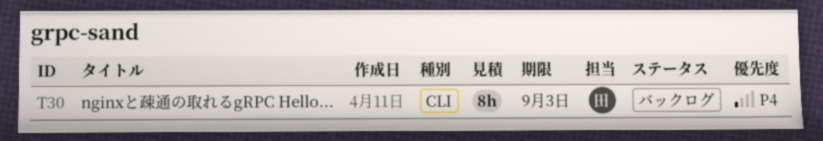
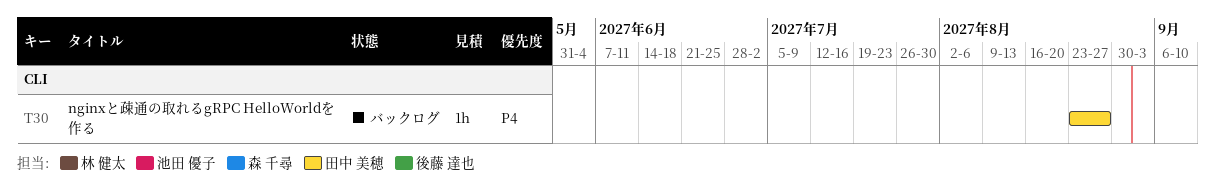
T30, estimate: 8h -> 1h
T30, due: Sep 3 -> Aug 27

